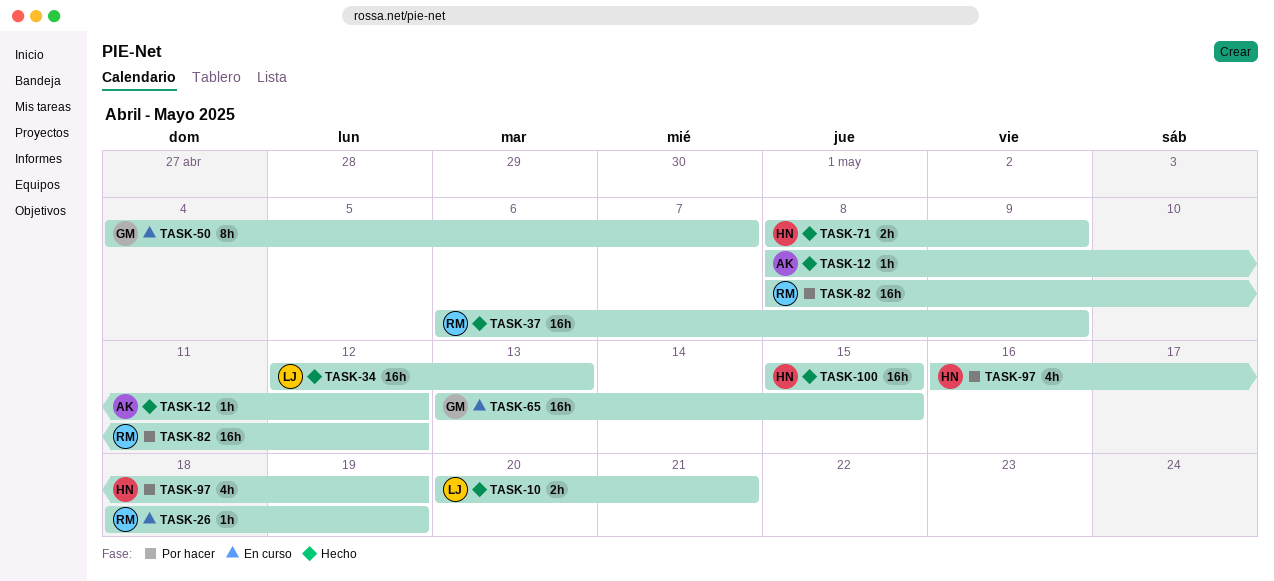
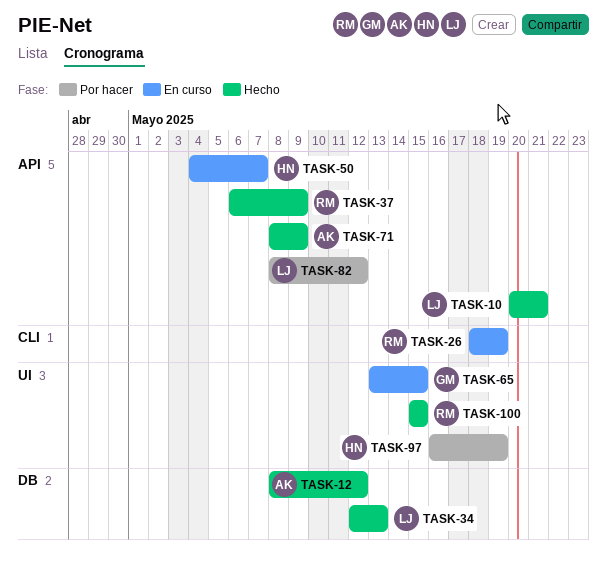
TASK-50, owner: GM -> HN
TASK-71, owner: HN -> AK
TASK-82, owner: RM -> LJ
TASK-100, owner: HN -> RM

